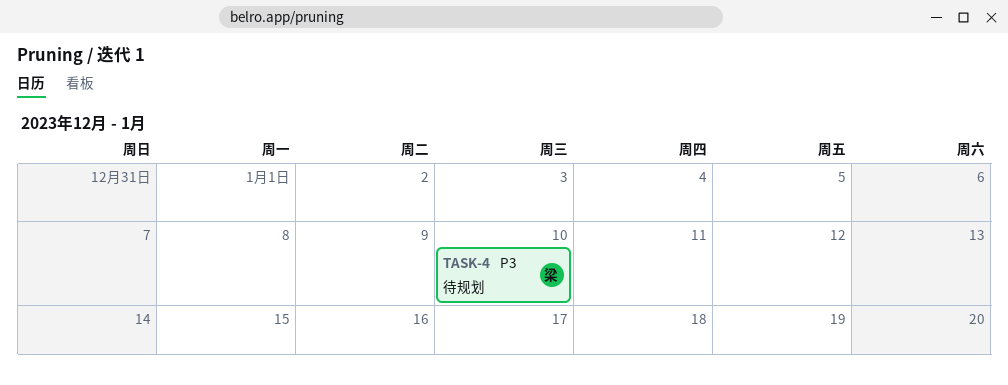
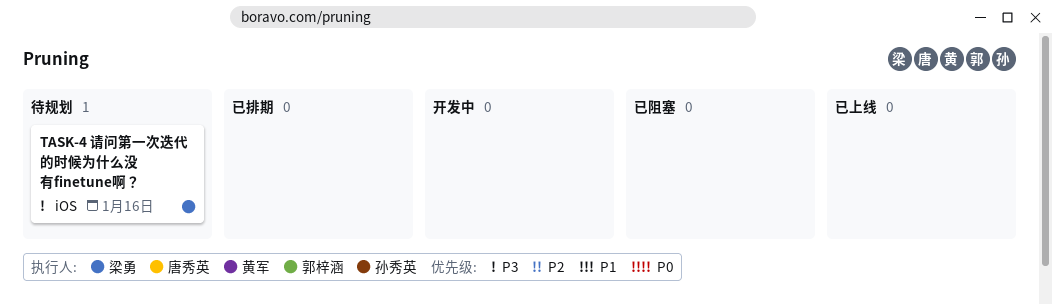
TASK-4, due: Jan 10 -> Jan 16

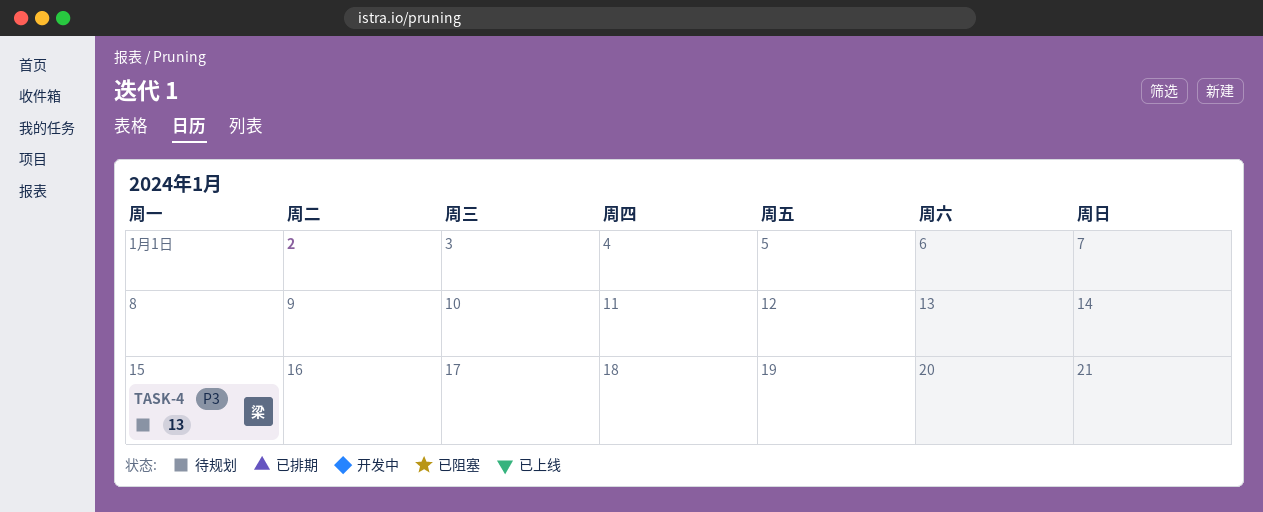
TASK-4, due: Jan 16 -> Jan 15

